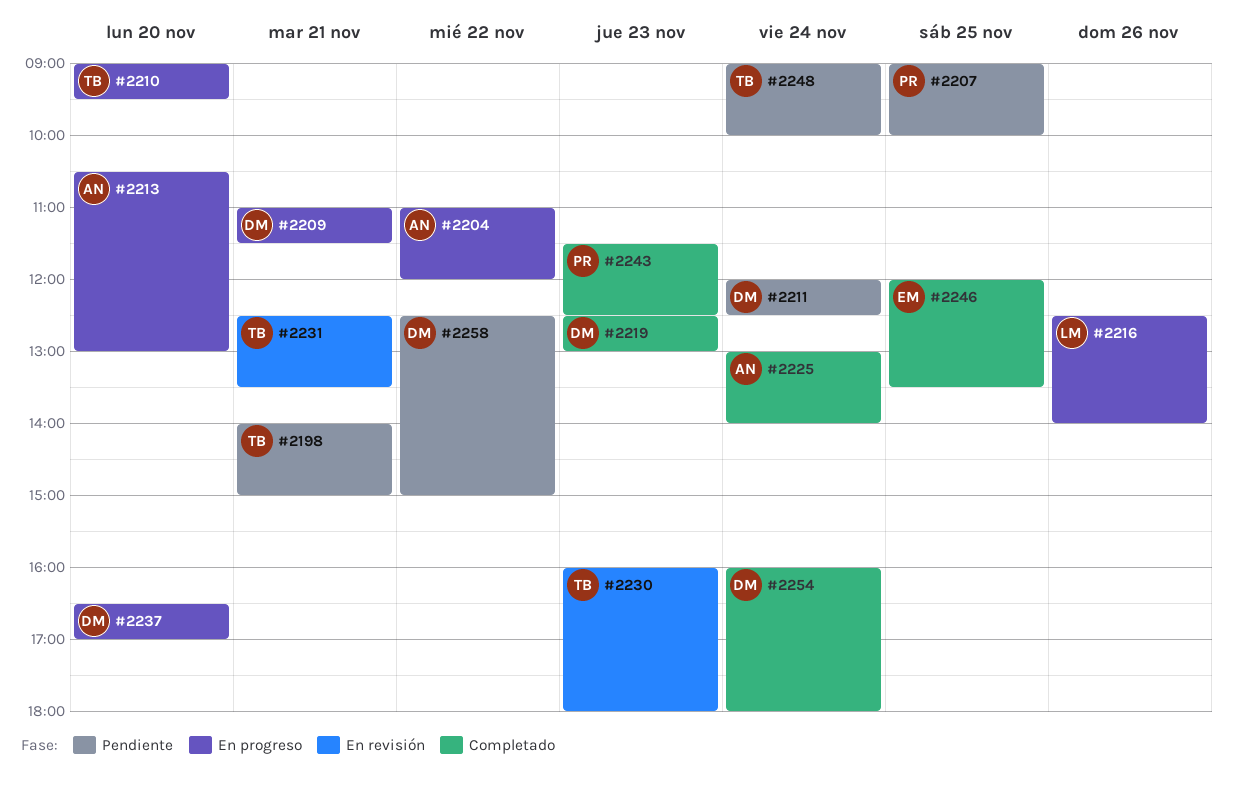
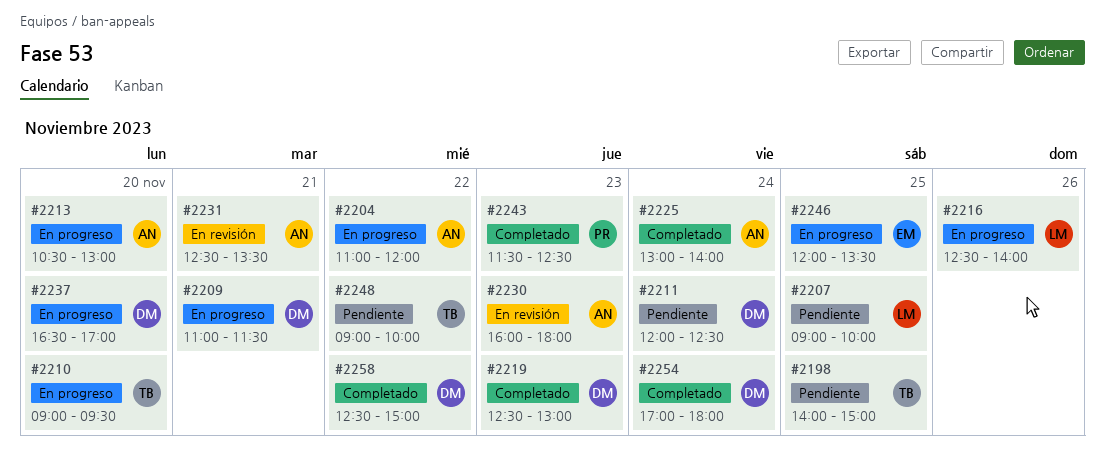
#2198, day: Nov 21 -> Nov 25
#2207, owner: PR -> LM
#2230, owner: TB -> AN
#2231, owner: TB -> AN
#2246, status: Completado -> En progreso
#2248, day: Nov 24 -> Nov 22
#2254, begins: 16:00 -> 17:00
#2258, status: Pendiente -> Completado

